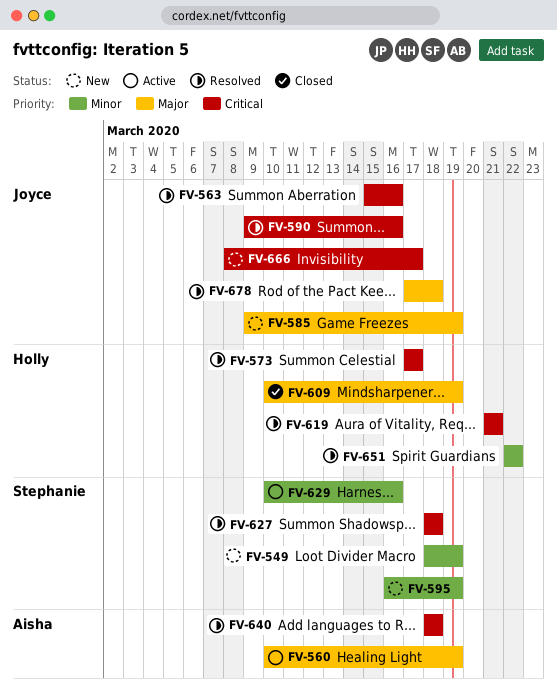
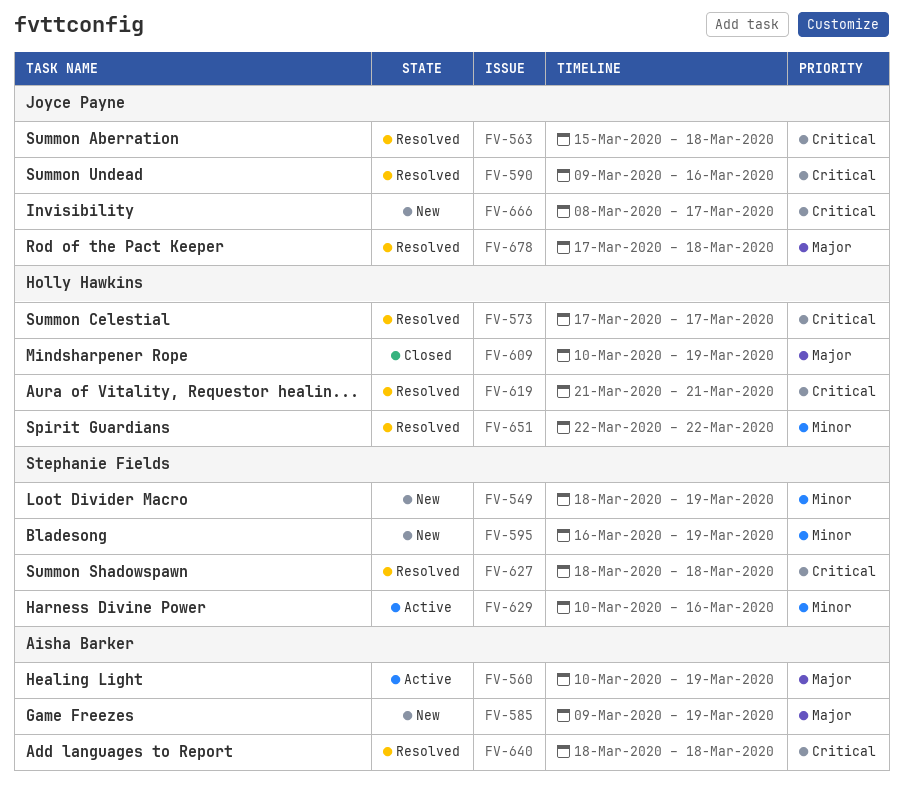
FV-563, due: Mar 16 -> Mar 18
FV-585, owner: Joyce Payne -> Aisha Barker

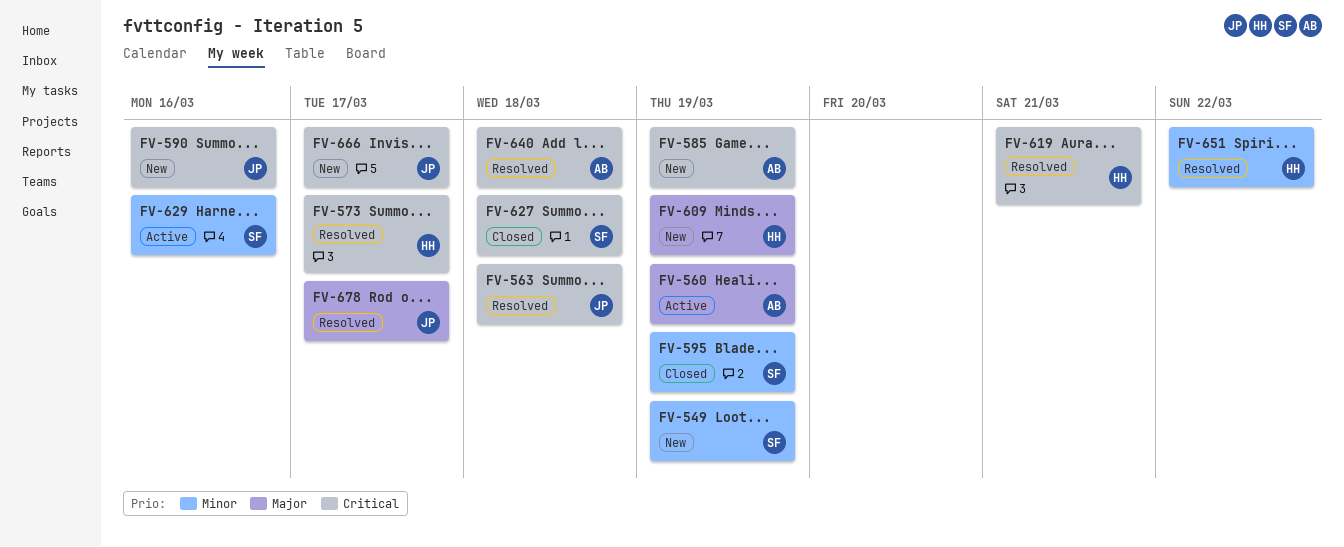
FV-585, priority: Major -> Critical
FV-590, status: Resolved -> New
FV-595, status: New -> Closed
FV-609, status: Closed -> New
FV-627, status: Resolved -> Closed
FV-678, due: Mar 18 -> Mar 17

